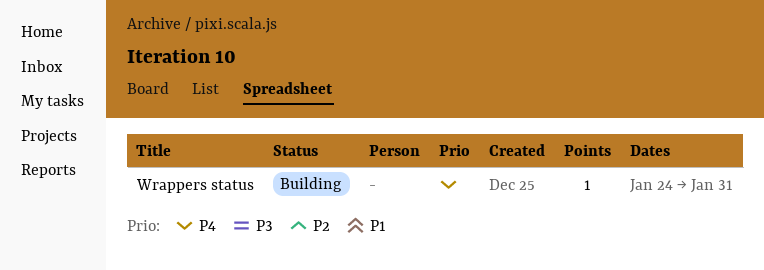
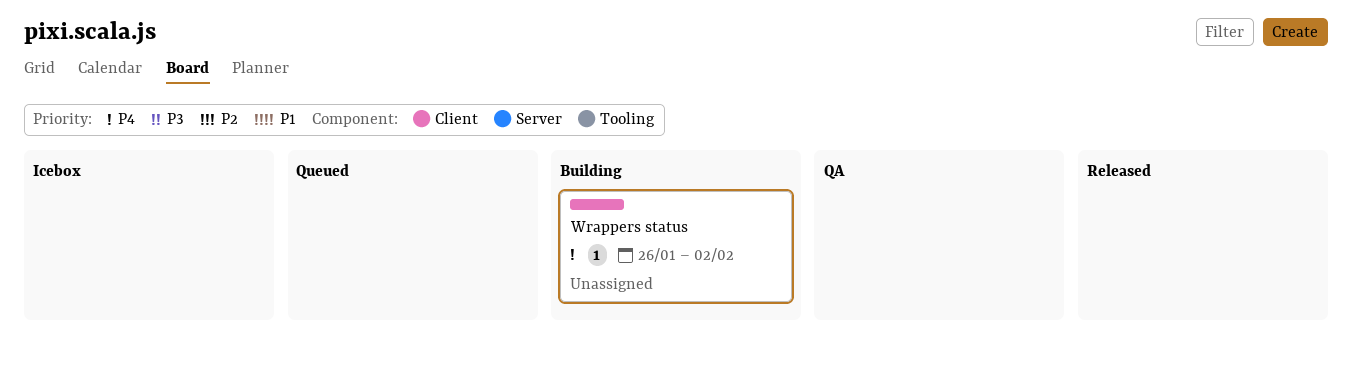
Wrappers status, start: Jan 24 -> Jan 26
Wrappers status, due: Jan 31 -> Feb 2

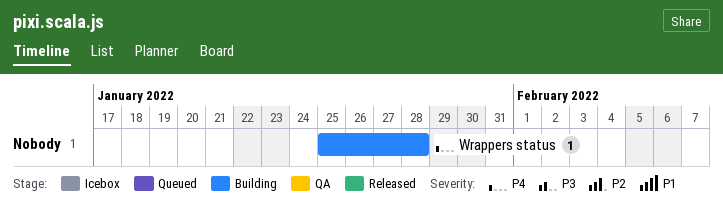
Wrappers status, start: Jan 26 -> Jan 25
Wrappers status, due: Feb 2 -> Jan 28

